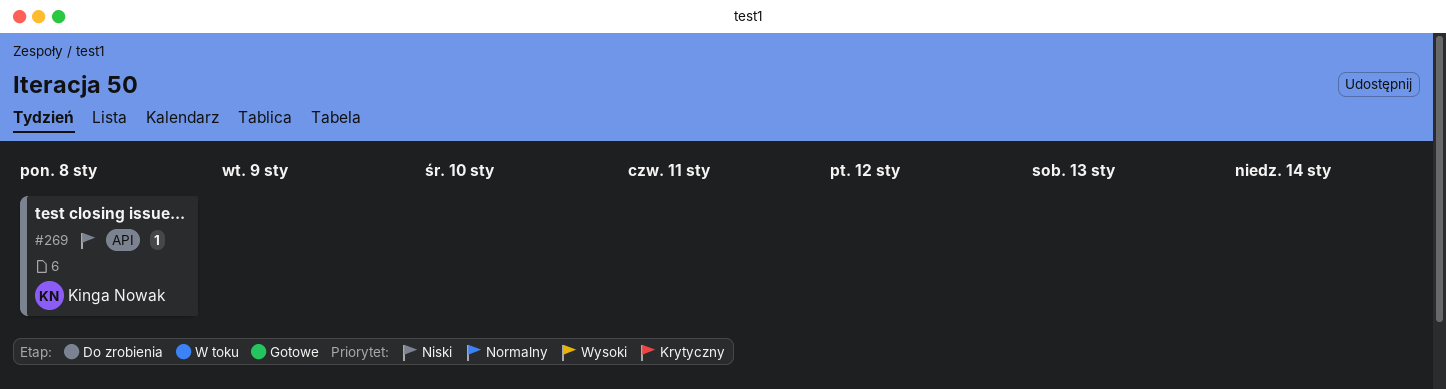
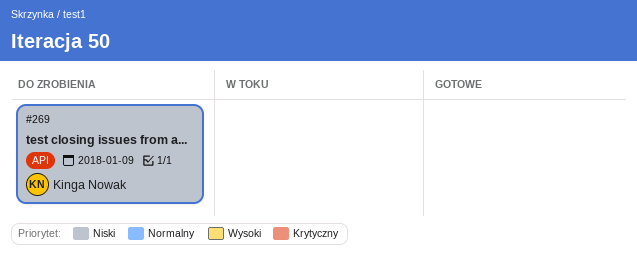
#269, due: Jan 8 -> Jan 9

